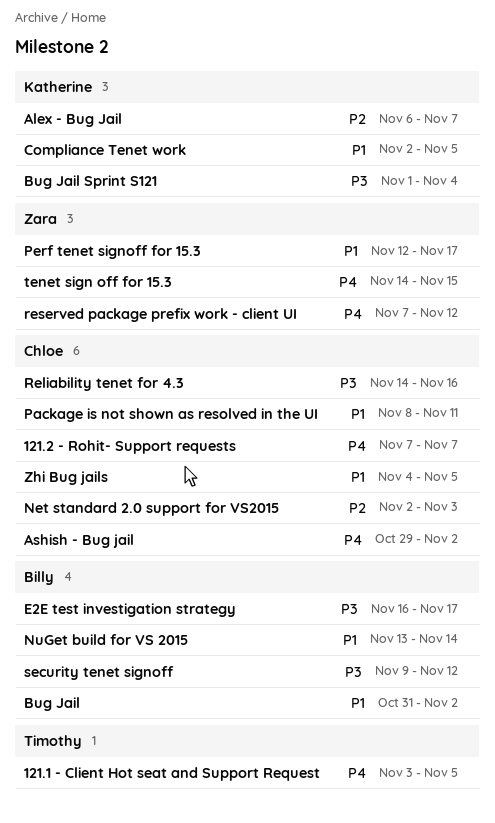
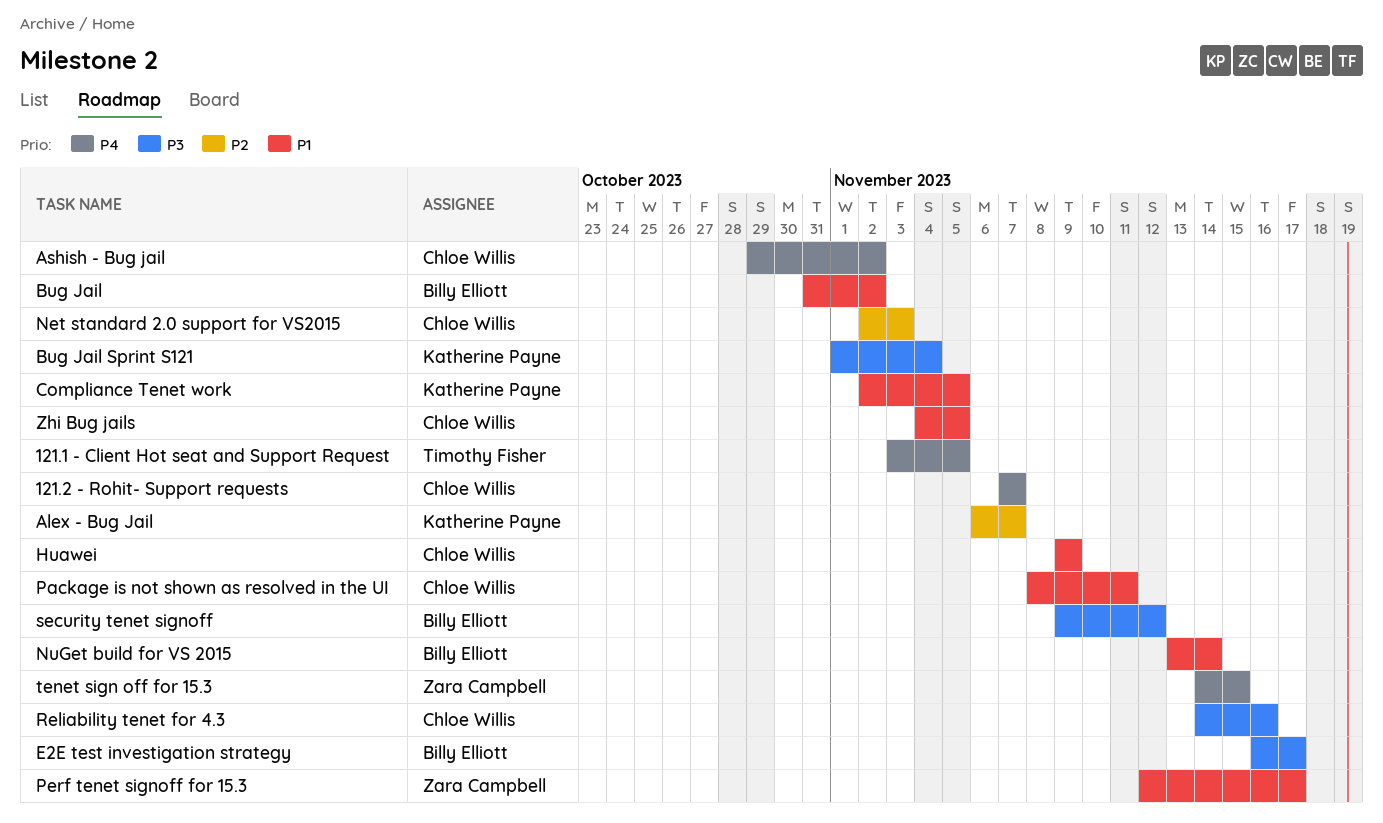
Huawei: none -> present
reserved package prefix work - client UI: present -> none

